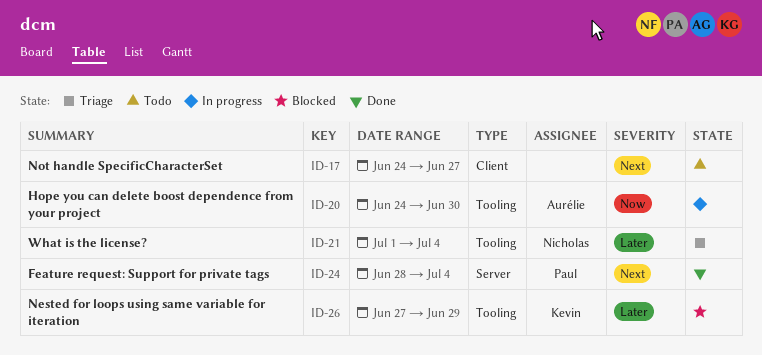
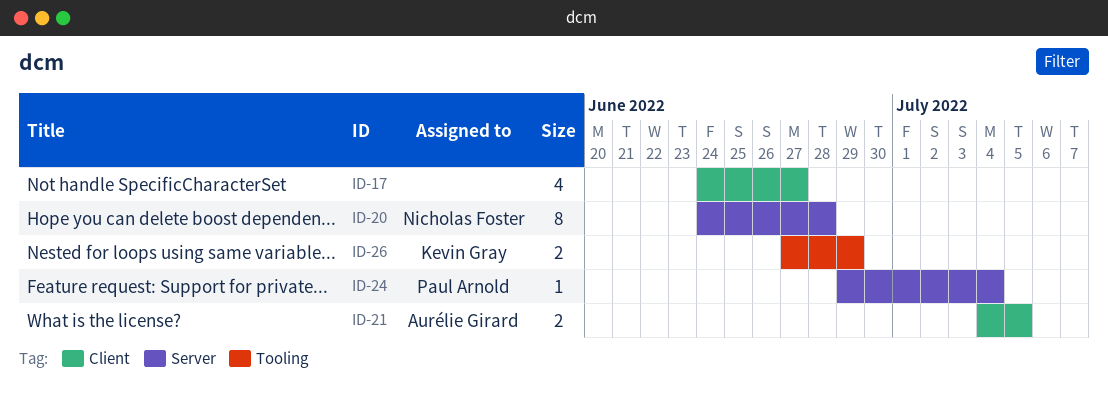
ID-20, owner: Aurélie Girard -> Nicholas Foster
ID-20, label: Tooling -> Server
ID-20, due: Jun 30 -> Jun 28
ID-21, owner: Nicholas Foster -> Aurélie Girard
ID-21, label: Tooling -> Client
ID-21, start: Jul 1 -> Jul 4
ID-21, due: Jul 4 -> Jul 5
ID-24, start: Jun 28 -> Jun 29

